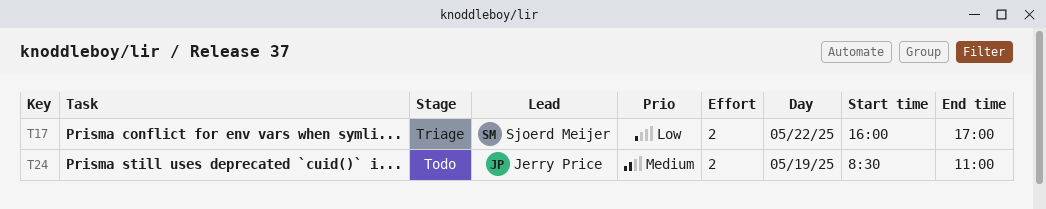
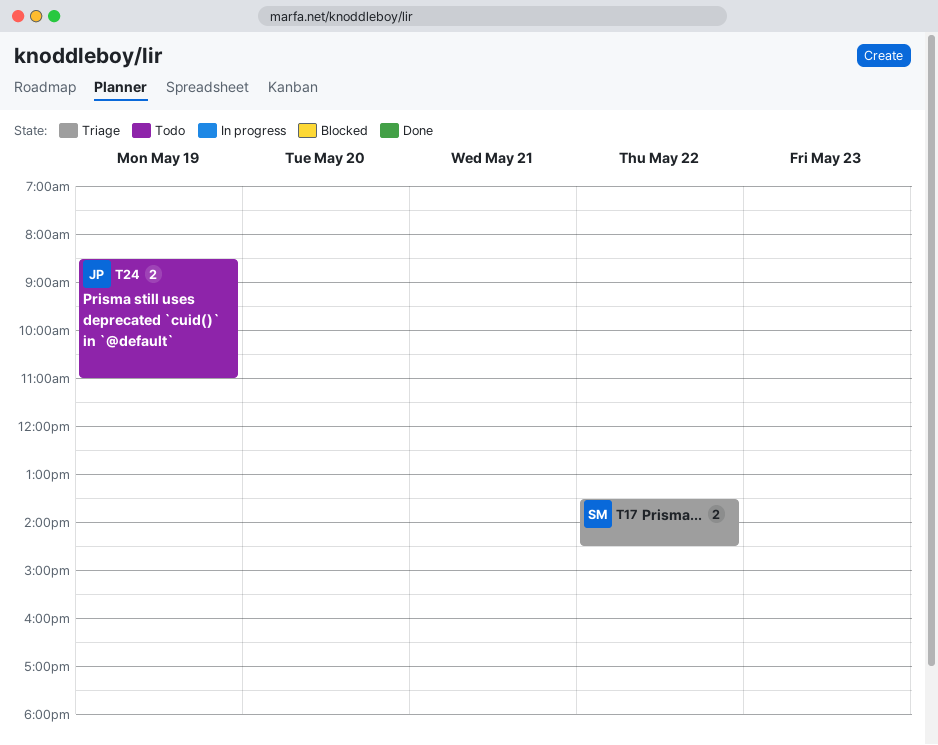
T17, begins: 16:00 -> 13:30
T17, ends: 17:00 -> 14:30

